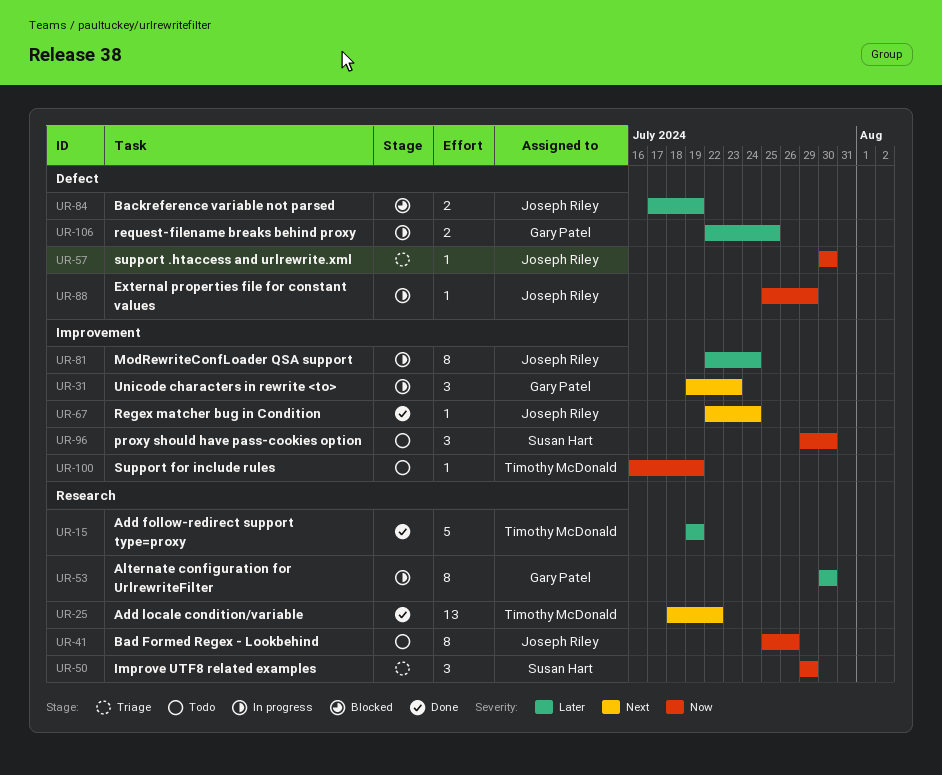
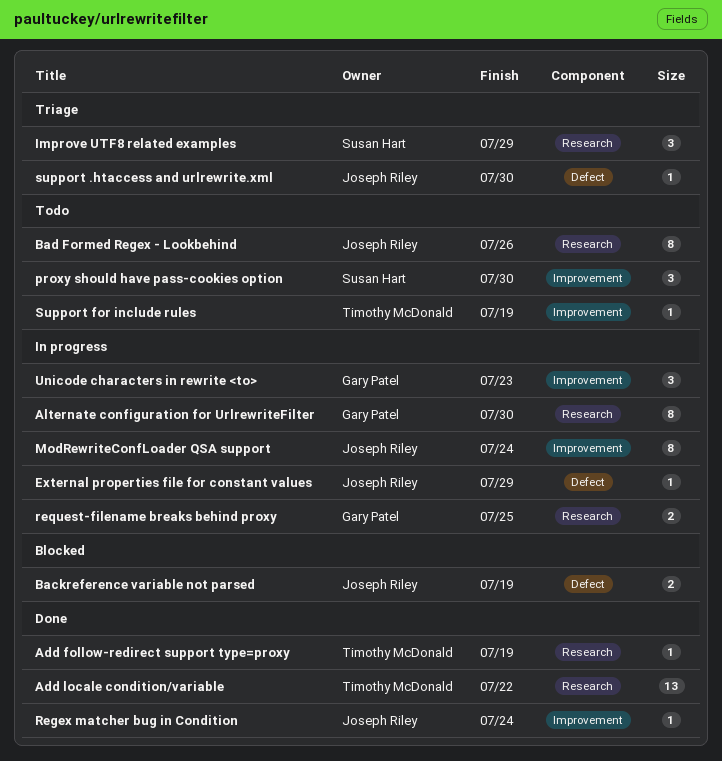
Add follow-redirect support type=proxy, estimate: 5 -> 1
request-filename breaks behind proxy, label: Defect -> Research

